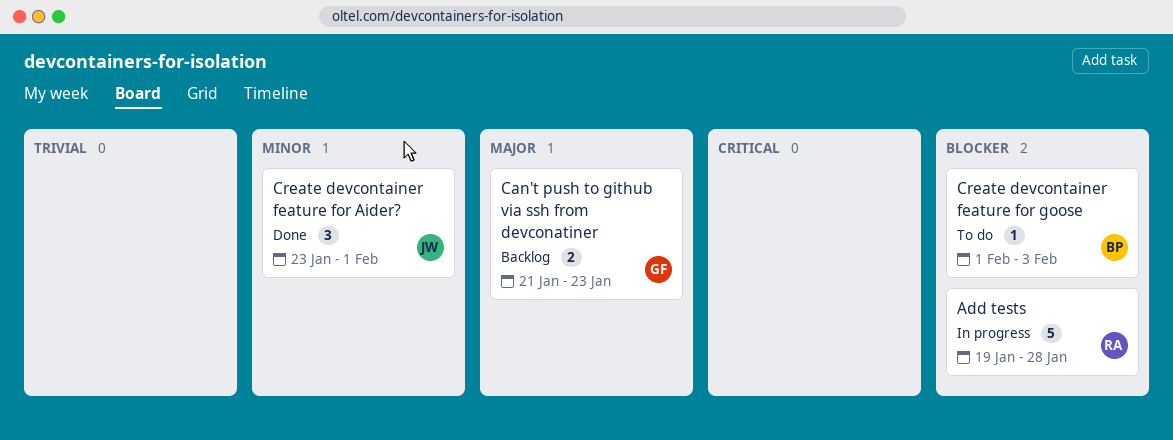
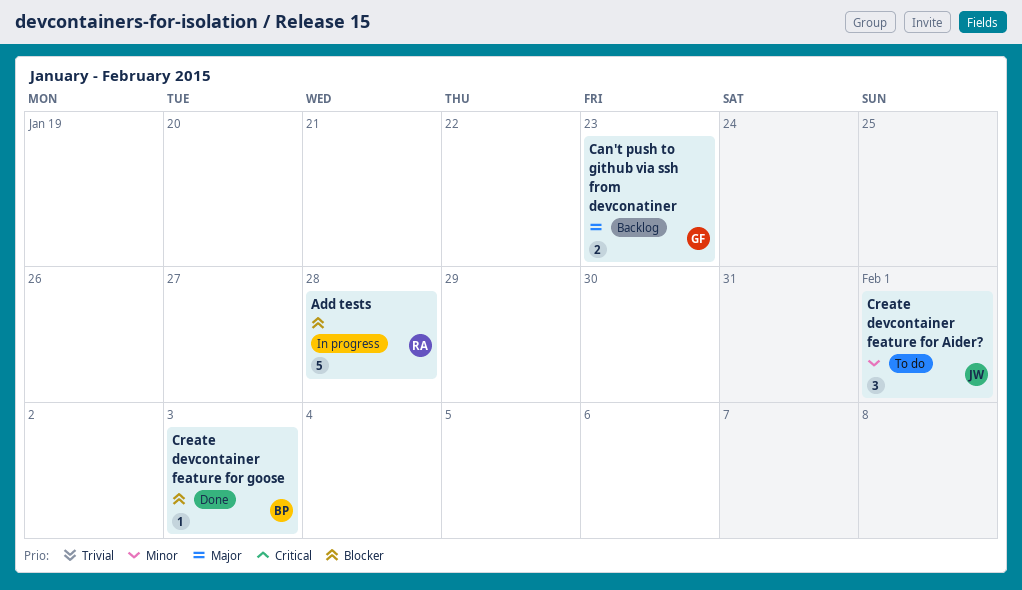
Create devcontainer feature for Aider?, status: Done -> To do
Create devcontainer feature for goose, status: To do -> Done

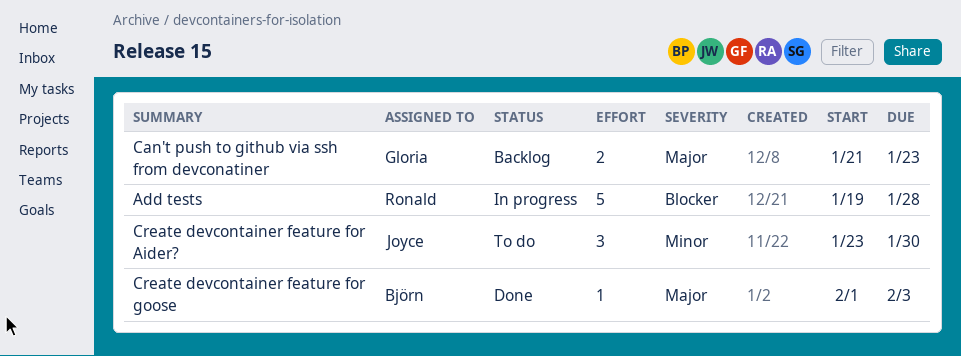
Create devcontainer feature for Aider?, due: Feb 1 -> Jan 30
Create devcontainer feature for goose, priority: Blocker -> Major

